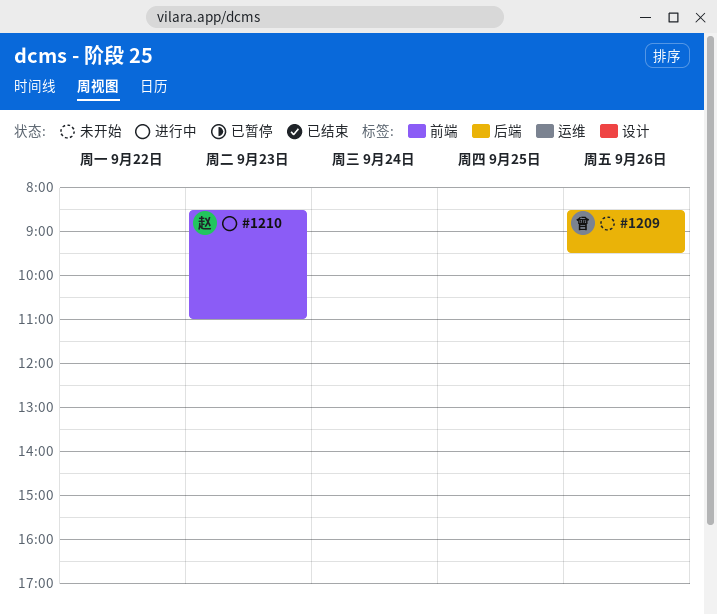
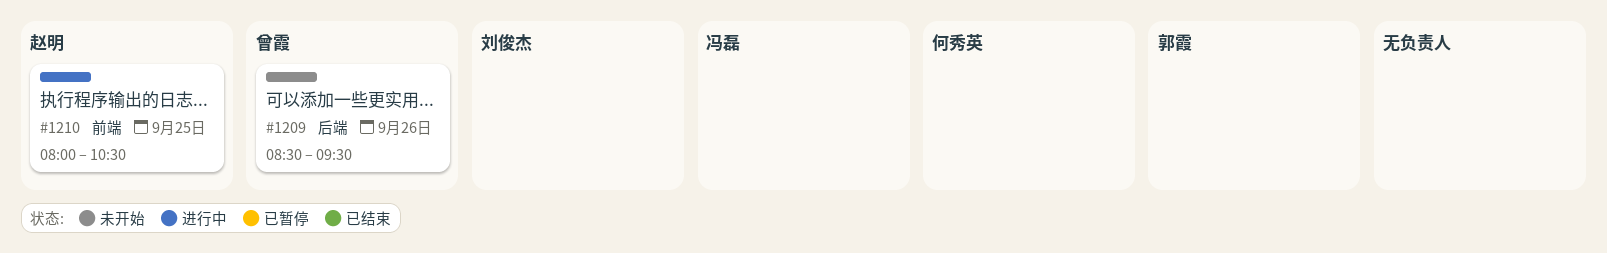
#1210, day: Sep 23 -> Sep 25
#1210, begins: 08:30 -> 08:00
#1210, ends: 11:00 -> 10:30

